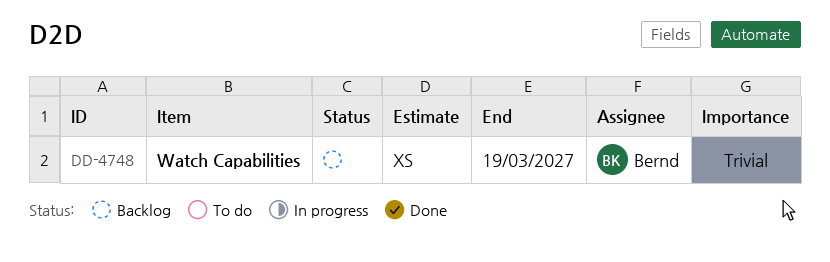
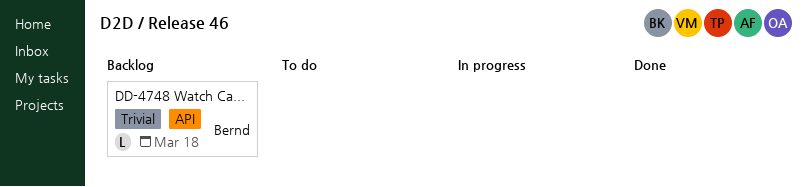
DD-4748, estimate: XS -> L
DD-4748, due: Mar 19 -> Mar 18

